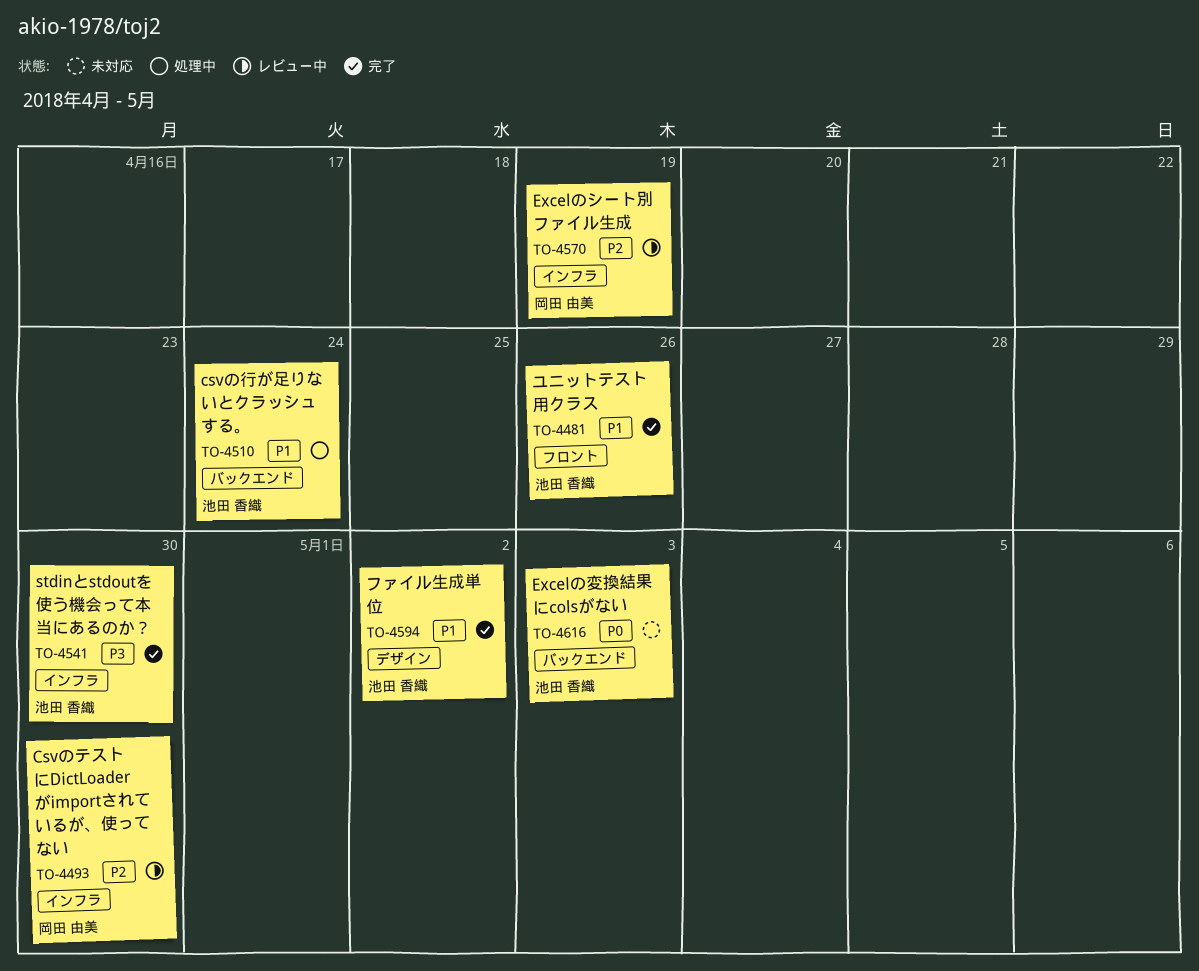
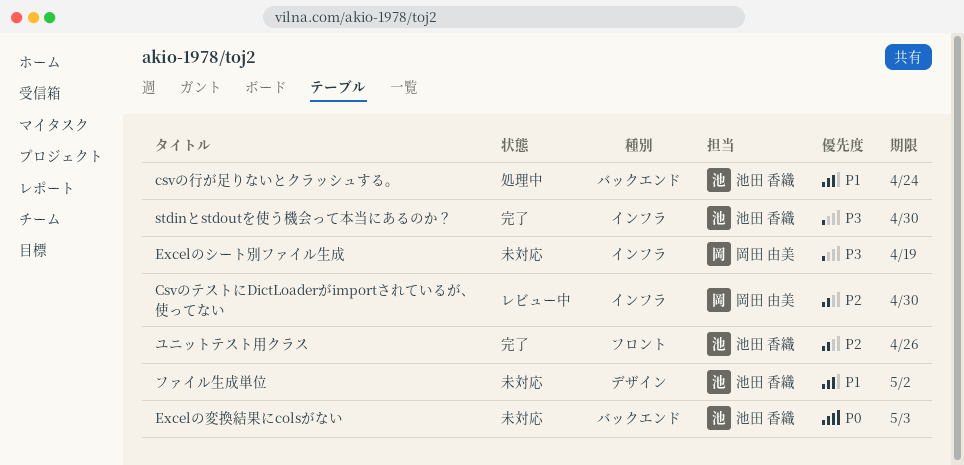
Excelのシート別ファイル生成, status: レビュー中 -> 未対応
Excelのシート別ファイル生成, priority: P2 -> P3
ファイル生成単位, status: 完了 -> 未対応
ユニットテスト用クラス, priority: P1 -> P2

